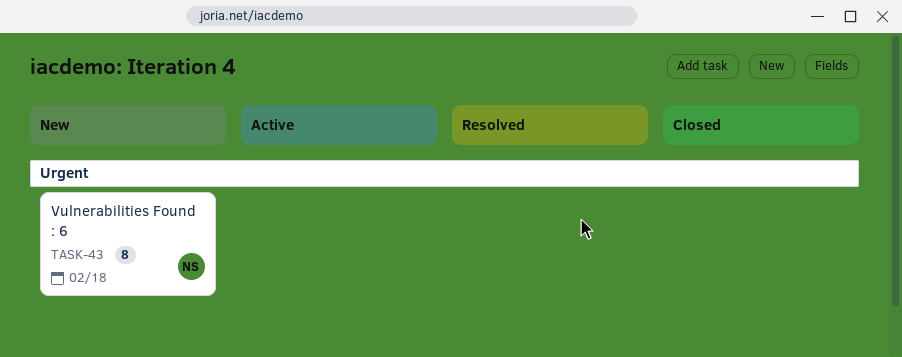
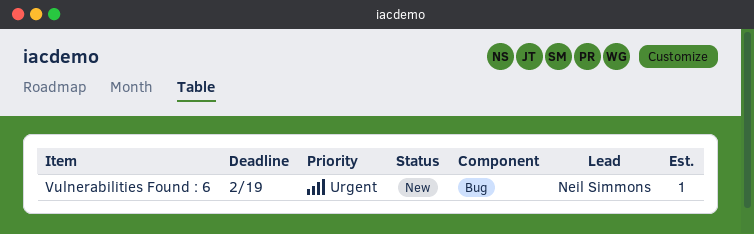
Vulnerabilities Found : 6, estimate: 8 -> 1
Vulnerabilities Found : 6, due: Feb 18 -> Feb 19

